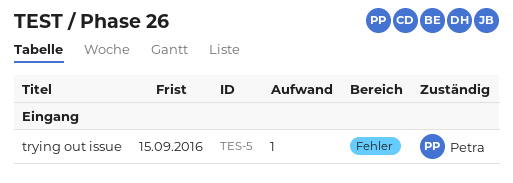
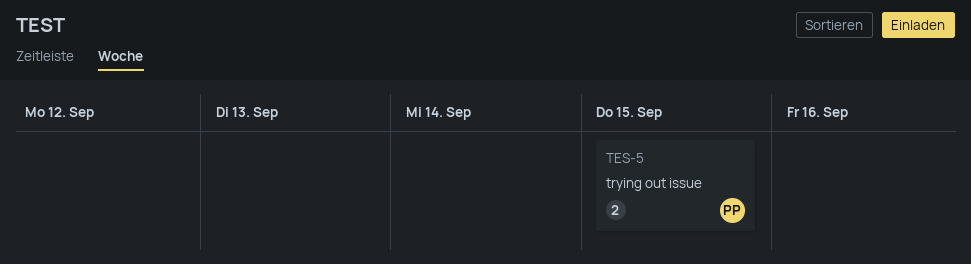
TES-5, estimate: 1 -> 2

